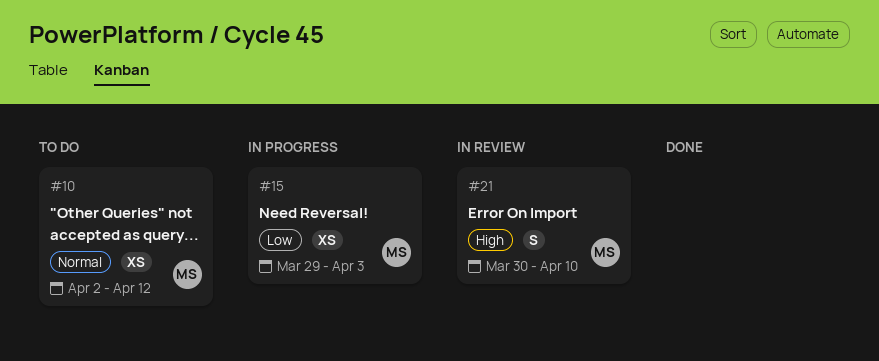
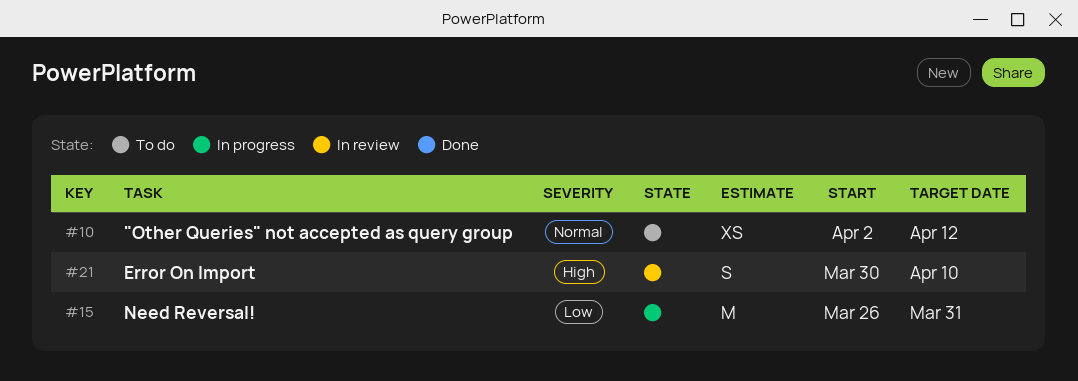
#15, estimate: XS -> M
#15, start: Mar 29 -> Mar 26
#15, due: Apr 3 -> Mar 31

